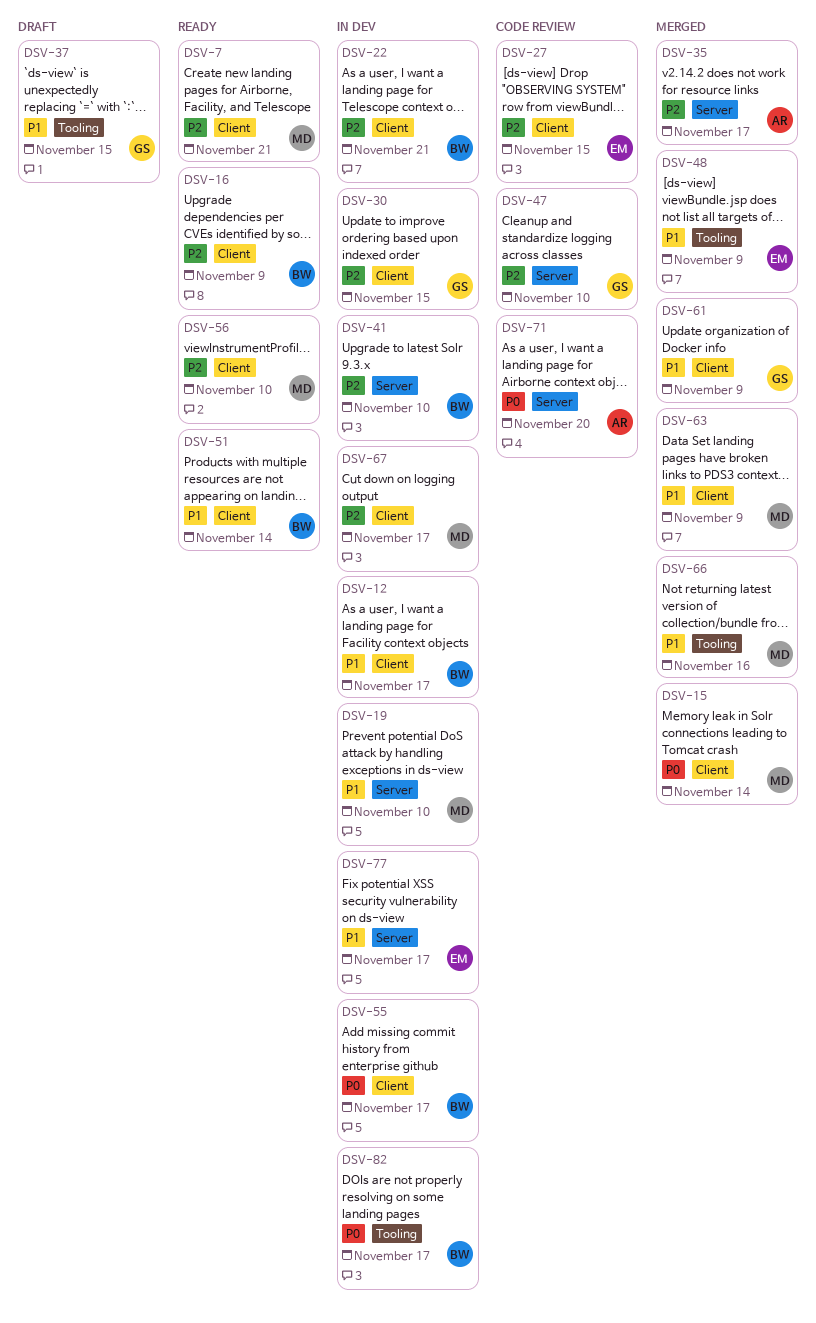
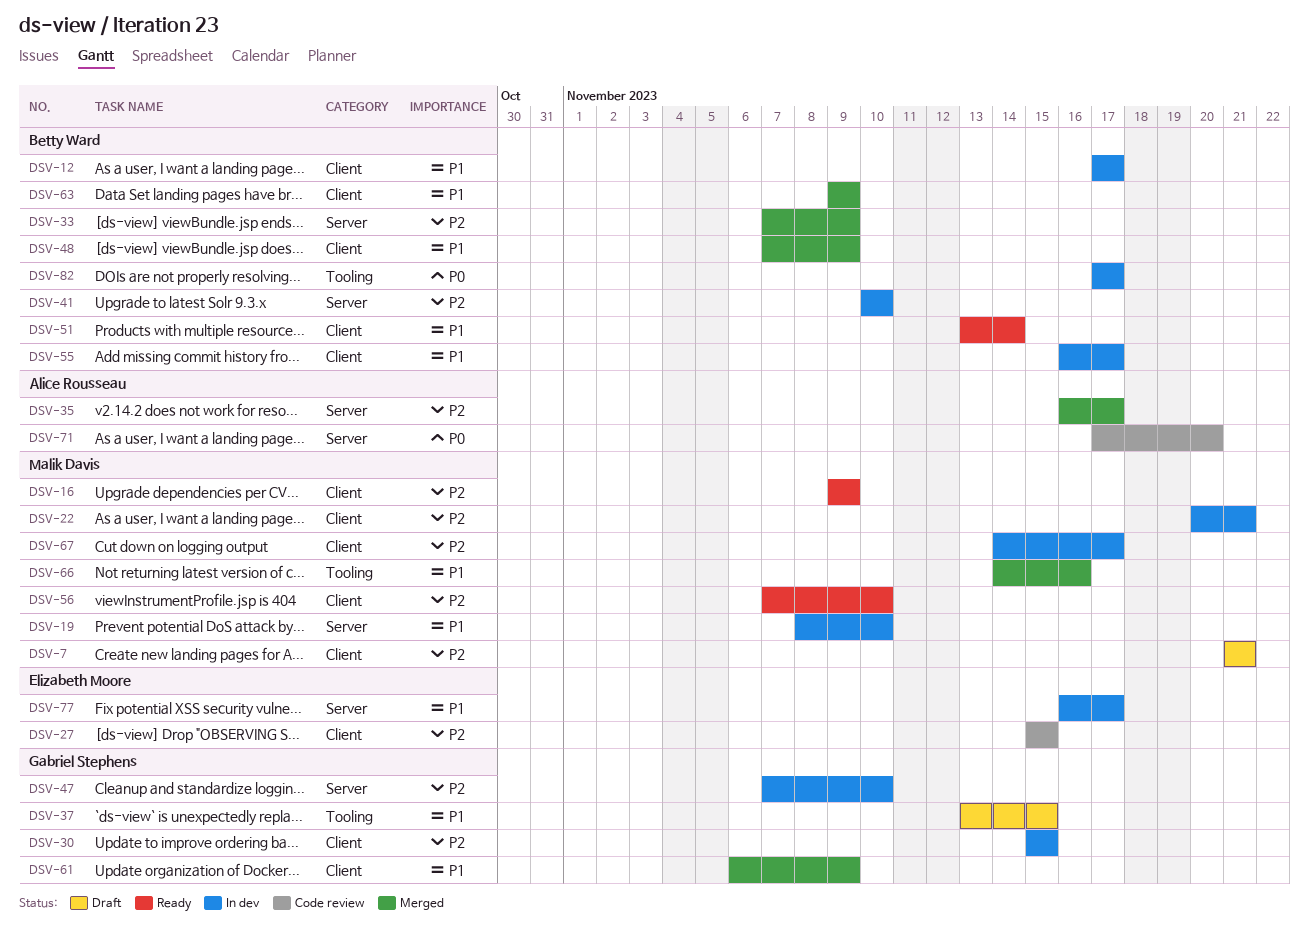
DSV-7, status: Ready -> Draft
DSV-15: present -> none
DSV-16, owner: Betty Ward -> Malik Davis
DSV-22, owner: Betty Ward -> Malik Davis
DSV-33: none -> present
DSV-47, status: Code review -> In dev
DSV-48, owner: Elizabeth Moore -> Betty Ward
DSV-48, label: Tooling -> Client
DSV-55, priority: P0 -> P1
DSV-63, owner: Malik Davis -> Betty Ward

